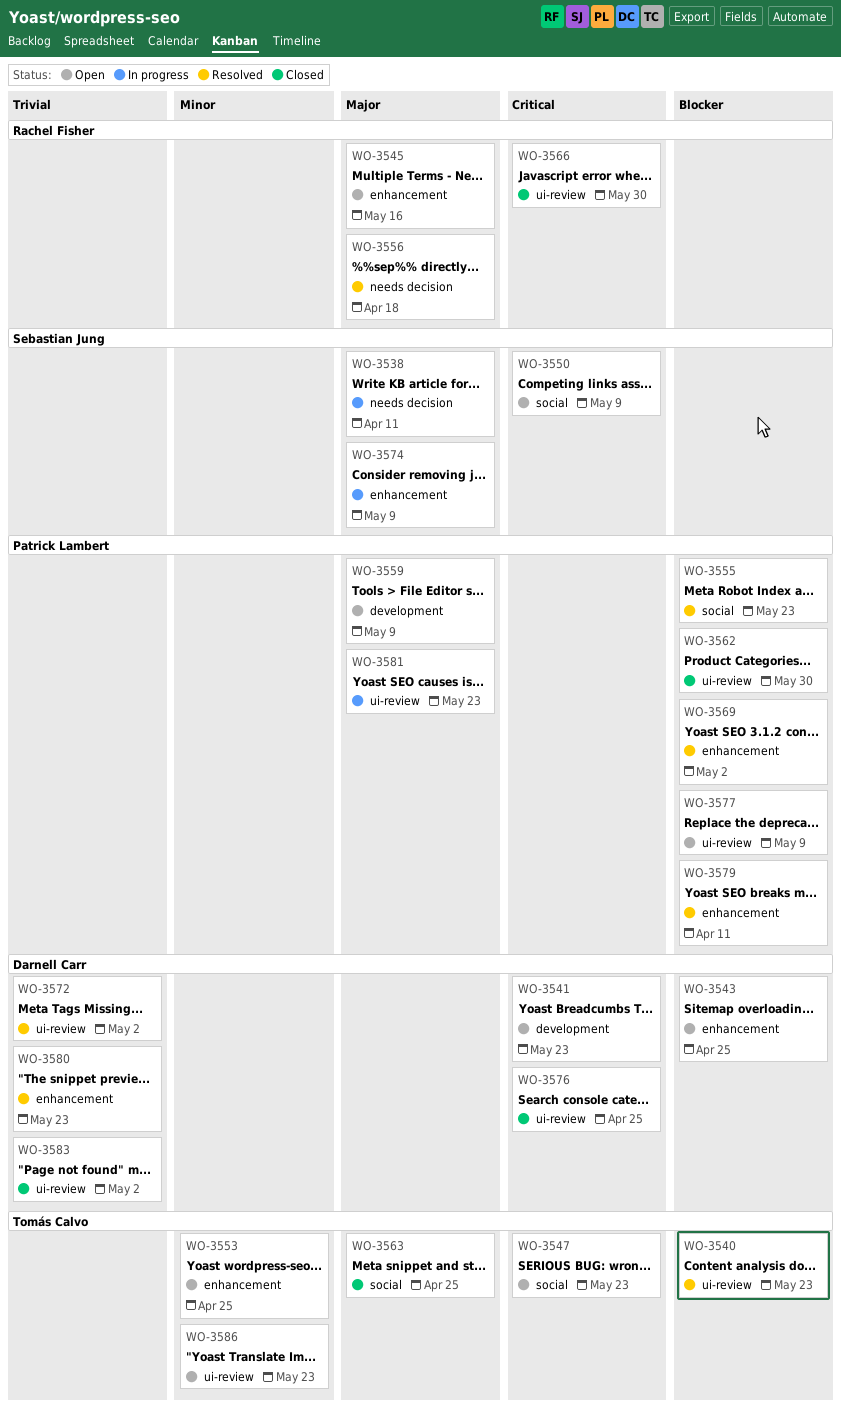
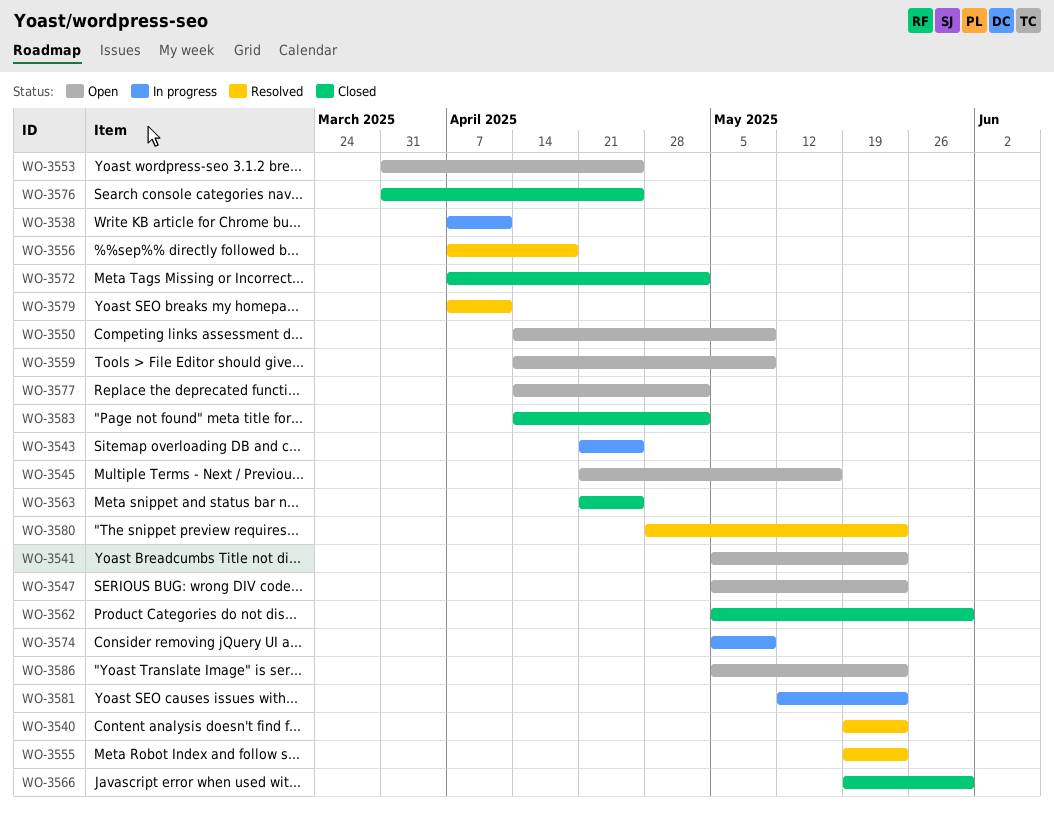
WO-3543, status: Open -> In progress
WO-3569: present -> none
WO-3572, status: Resolved -> Closed
WO-3577, due: May 9 -> May 2

